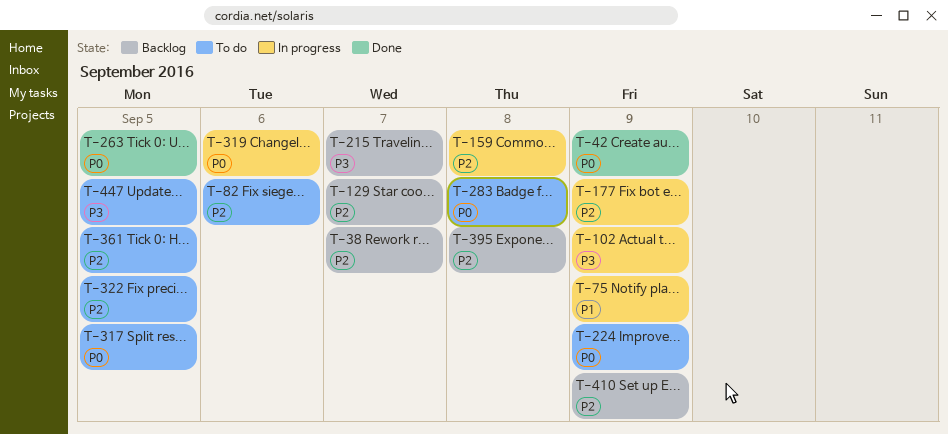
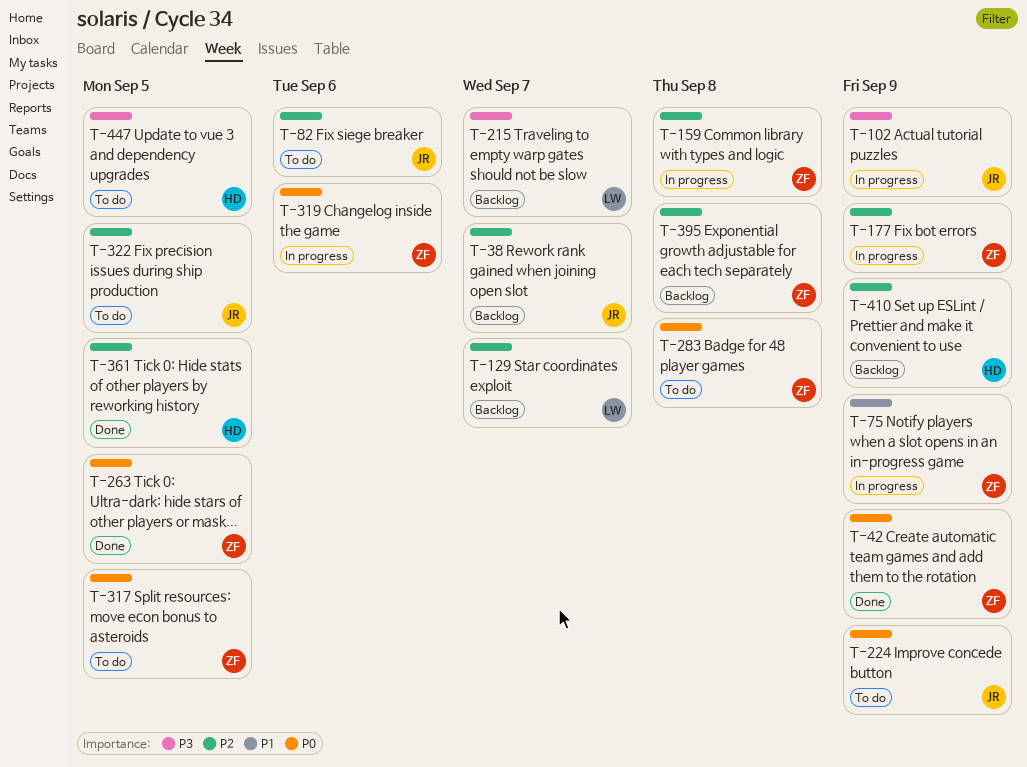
T-361, status: To do -> Done

